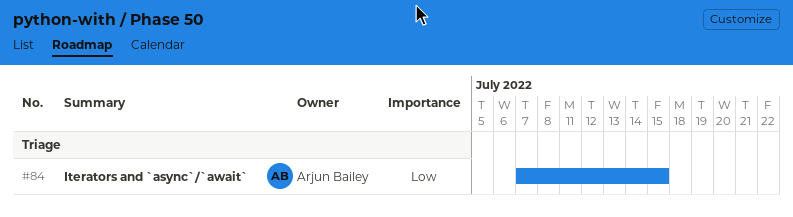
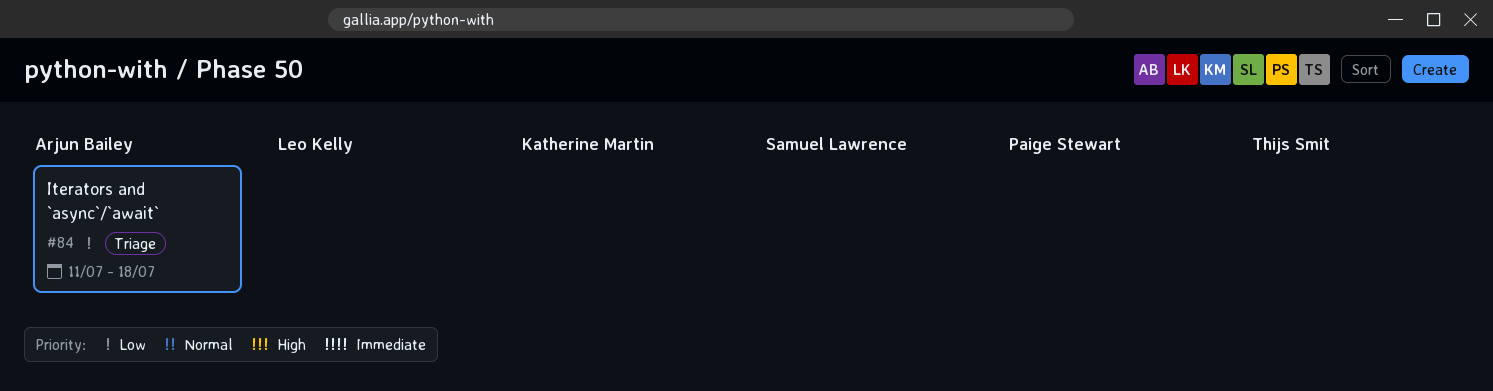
#84, start: Jul 7 -> Jul 11
#84, due: Jul 15 -> Jul 18

